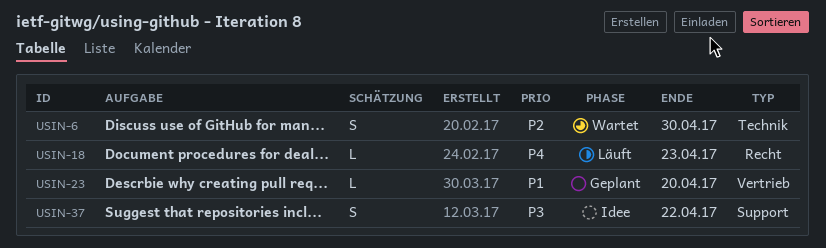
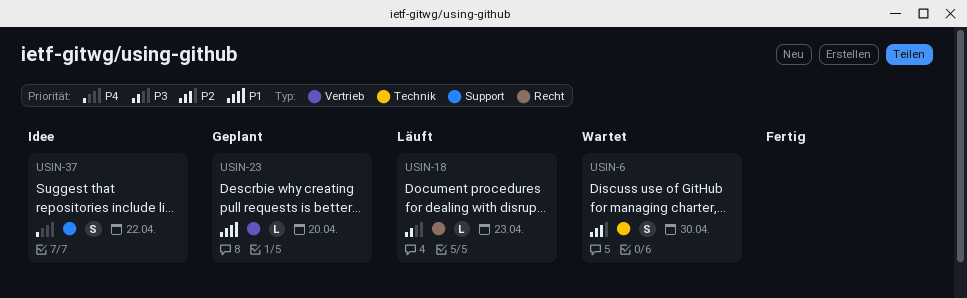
USIN-18, priority: P4 -> P3
USIN-37, priority: P3 -> P4

